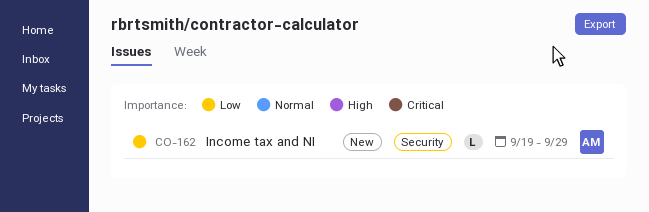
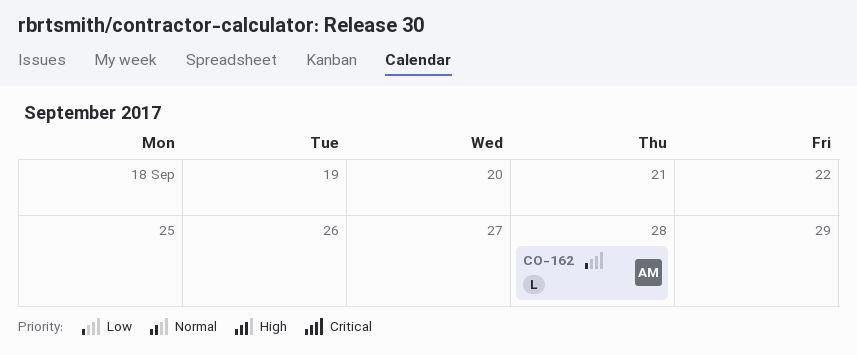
CO-162, due: Sep 29 -> Sep 28

